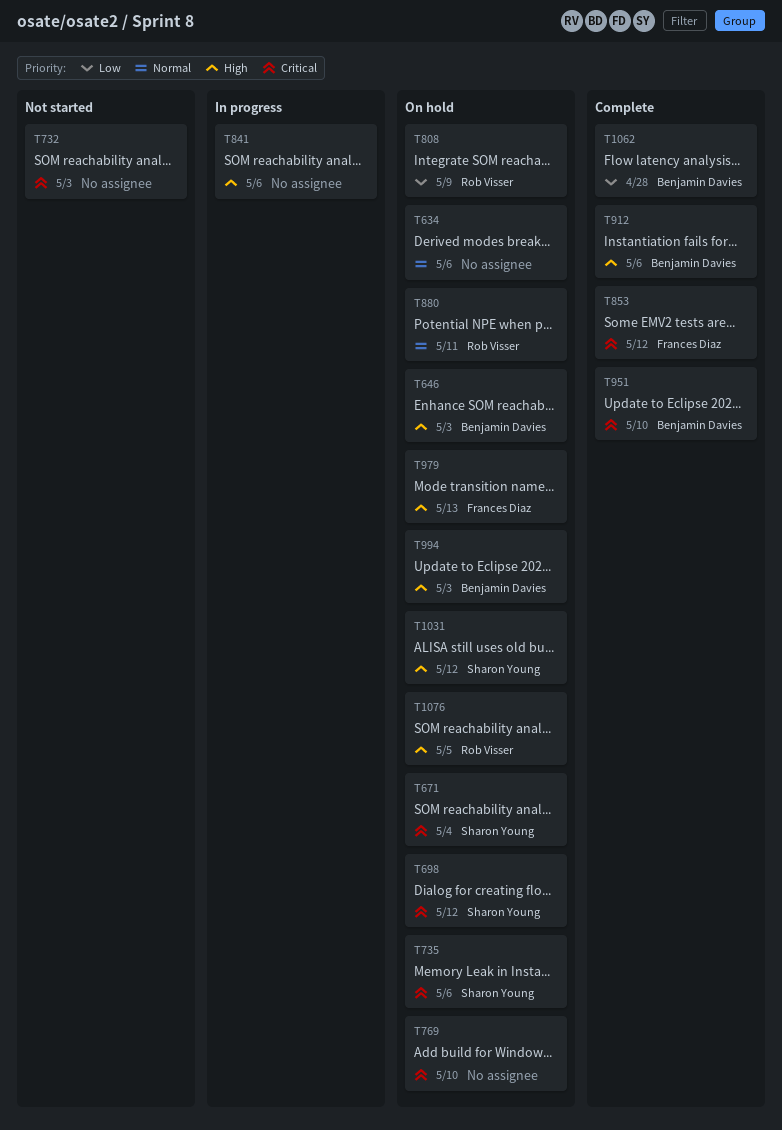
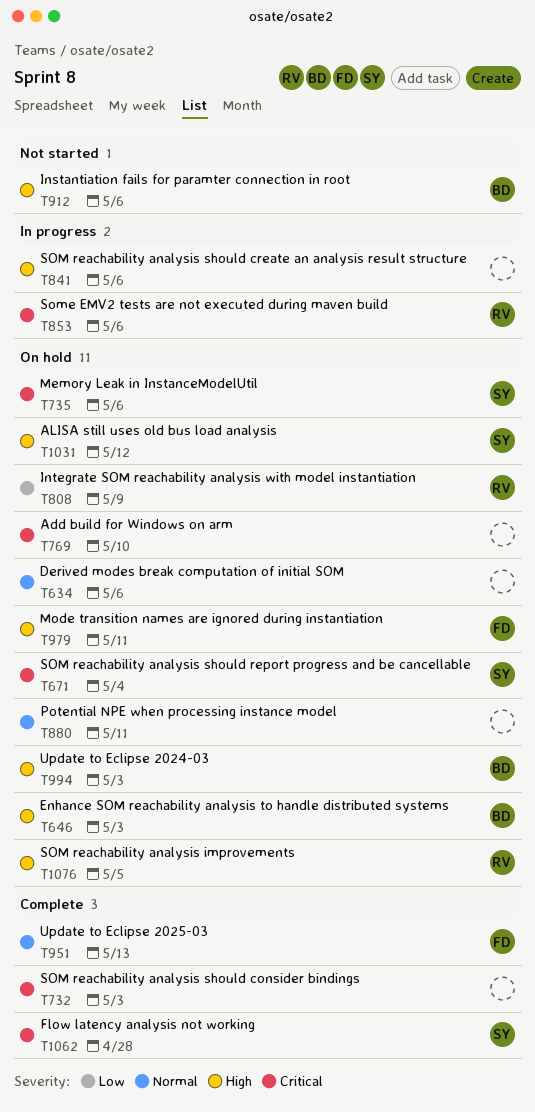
T698: present -> none
T732, status: Not started -> Complete
T853, status: Complete -> In progress
T853, owner: Frances Diaz -> Rob Visser
T853, due: May 12 -> May 6
T880, owner: Rob Visser -> none
T912, status: Complete -> Not started
T951, owner: Benjamin Davies -> Frances Diaz
T951, priority: Critical -> Normal
T951, due: May 10 -> May 13
T979, due: May 13 -> May 11
T1062, owner: Benjamin Davies -> Sharon Young
T1062, priority: Low -> Critical

